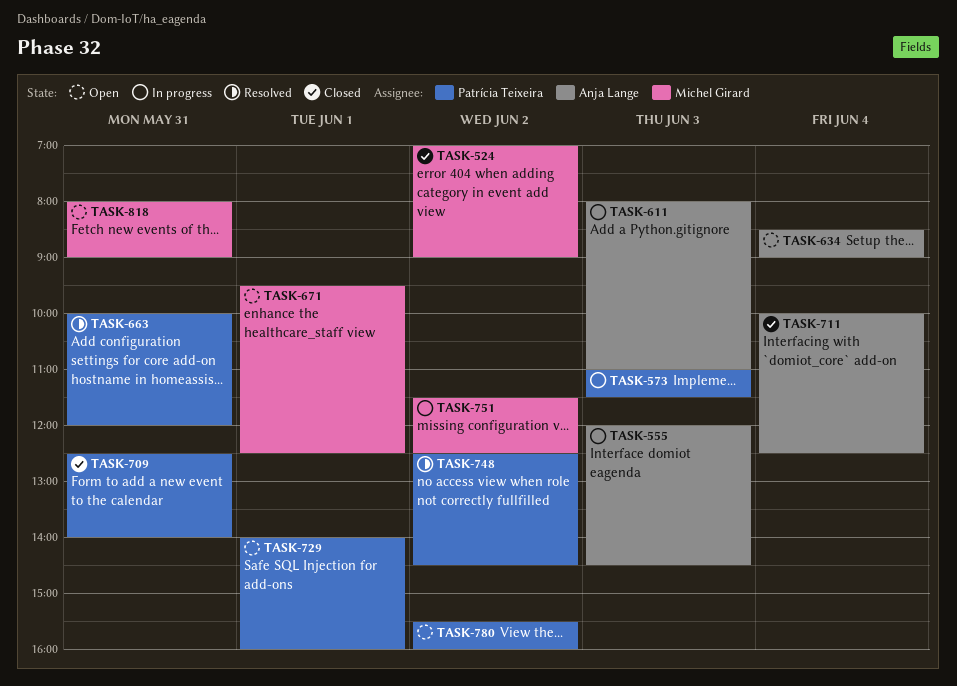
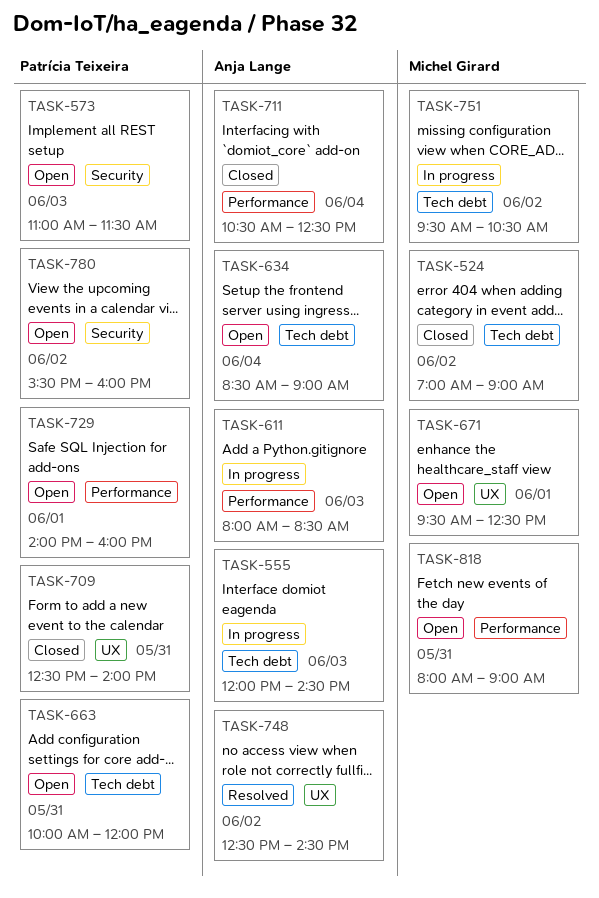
TASK-573, status: In progress -> Open
TASK-611, ends: 11:00 -> 08:30
TASK-663, status: Resolved -> Open
TASK-711, begins: 10:00 -> 10:30
TASK-748, owner: Patrícia Teixeira -> Anja Lange
TASK-751, begins: 11:30 -> 09:30
TASK-751, ends: 12:30 -> 10:30

